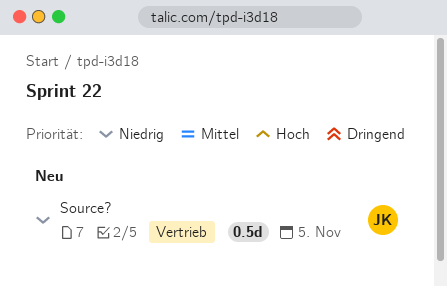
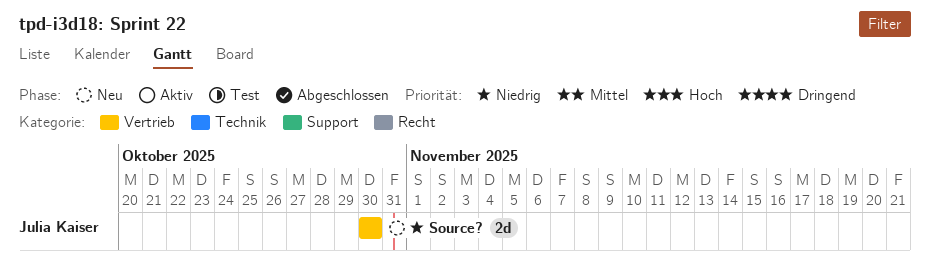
Source?, estimate: 0.5d -> 2d
Source?, due: Nov 5 -> Oct 30

